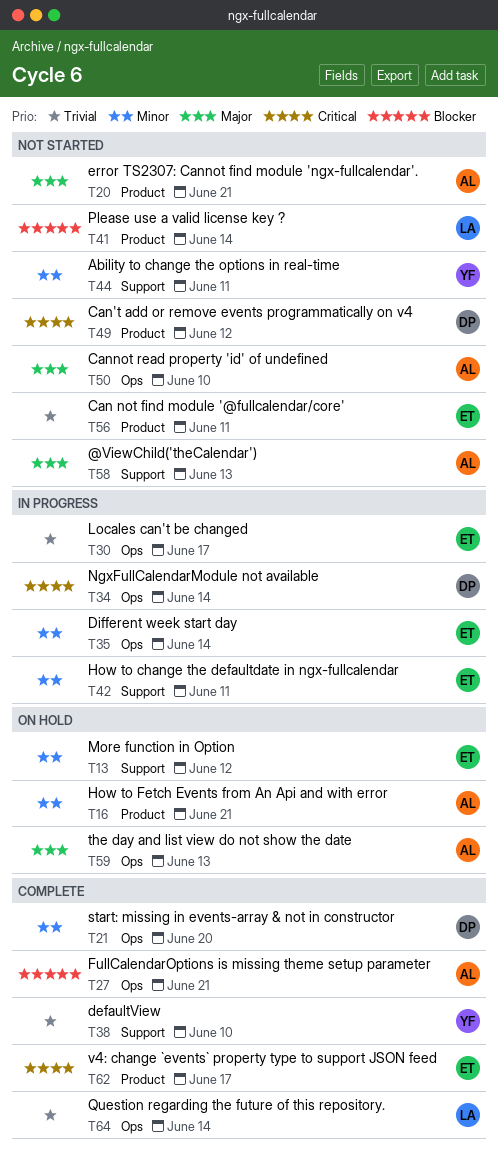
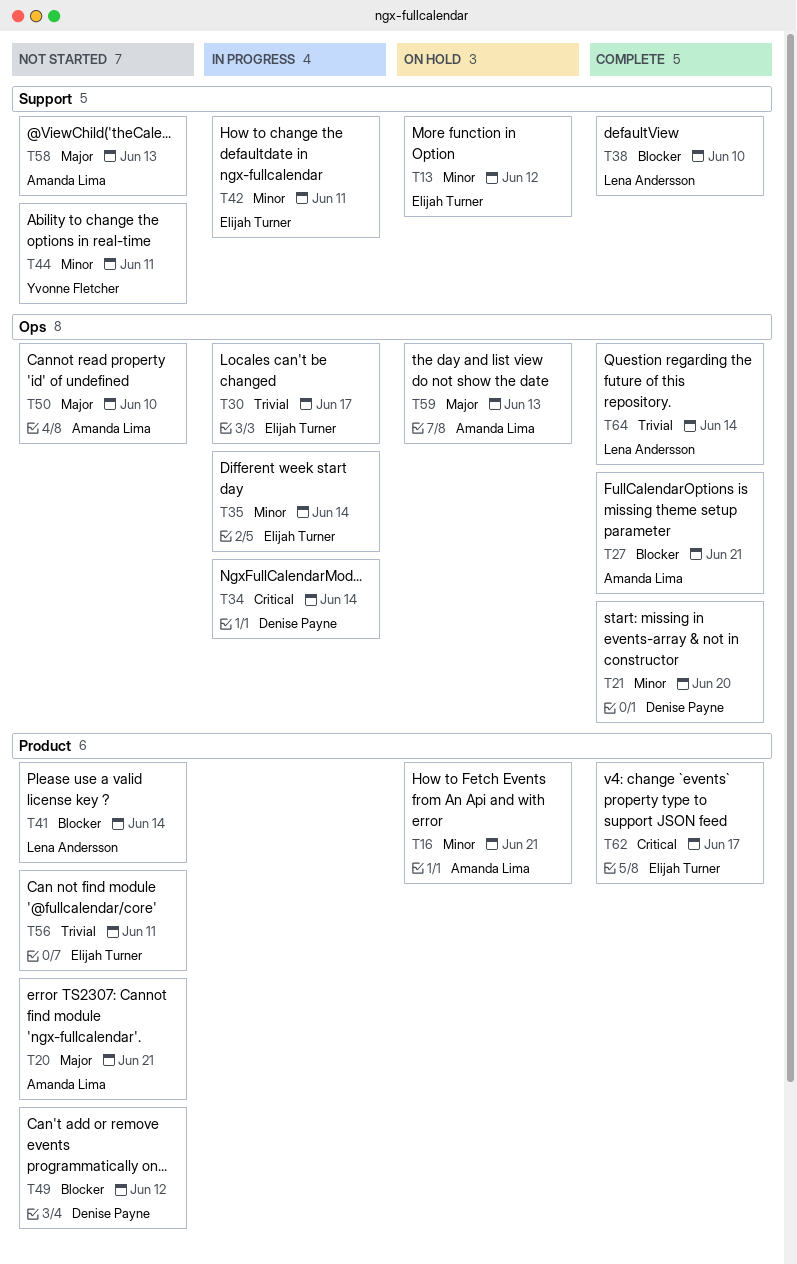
T38, owner: Yvonne Fletcher -> Lena Andersson
T38, priority: Trivial -> Blocker
T49, priority: Critical -> Blocker

